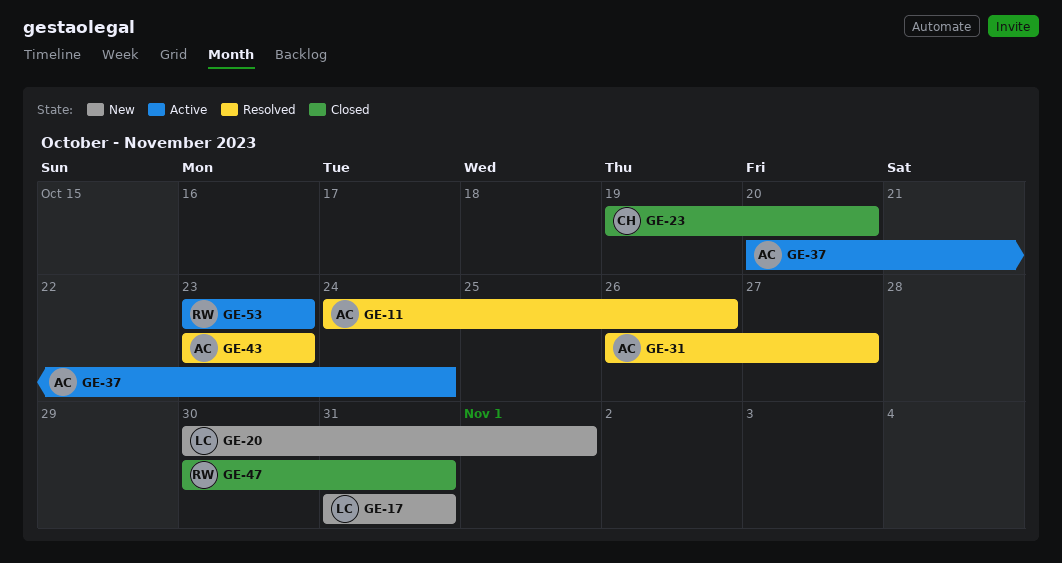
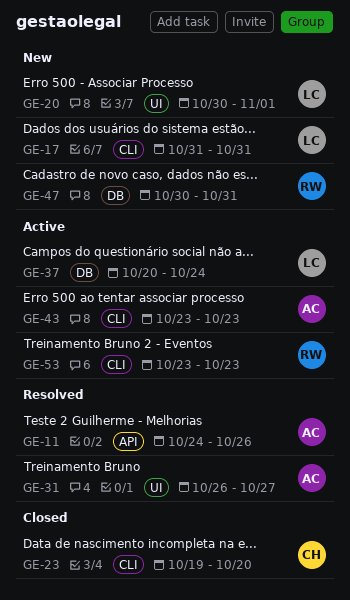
GE-37, owner: AC -> LC
GE-43, status: Resolved -> Active
GE-47, status: Closed -> New

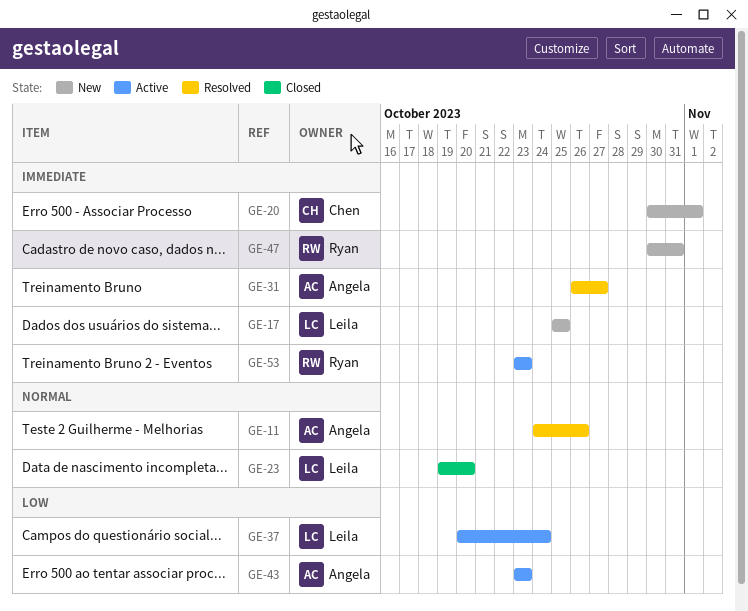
GE-17, start: Oct 31 -> Oct 25
GE-17, due: Oct 31 -> Oct 25
GE-20, owner: Leila -> Chen
GE-23, owner: Chen -> Leila

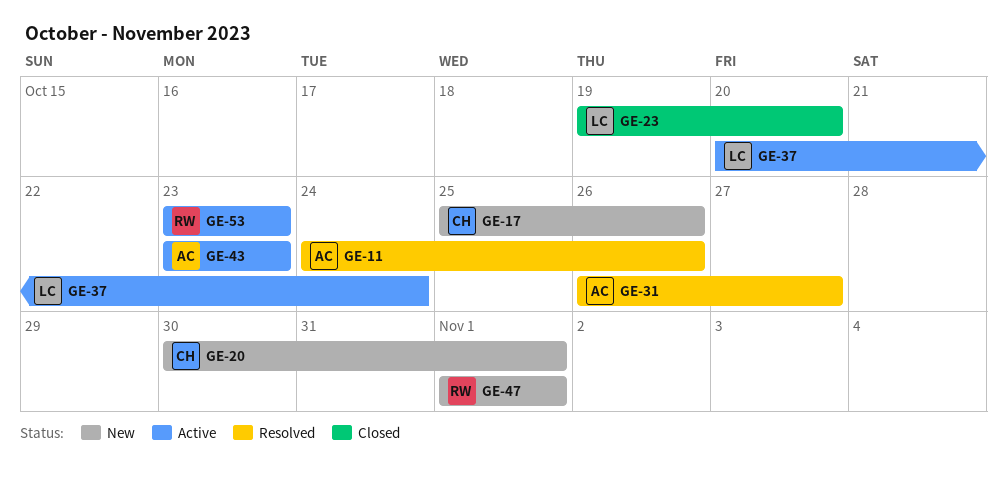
GE-17, owner: Leila -> Chen
GE-17, due: Oct 25 -> Oct 26
GE-47, start: Oct 30 -> Nov 1
GE-47, due: Oct 31 -> Nov 1

